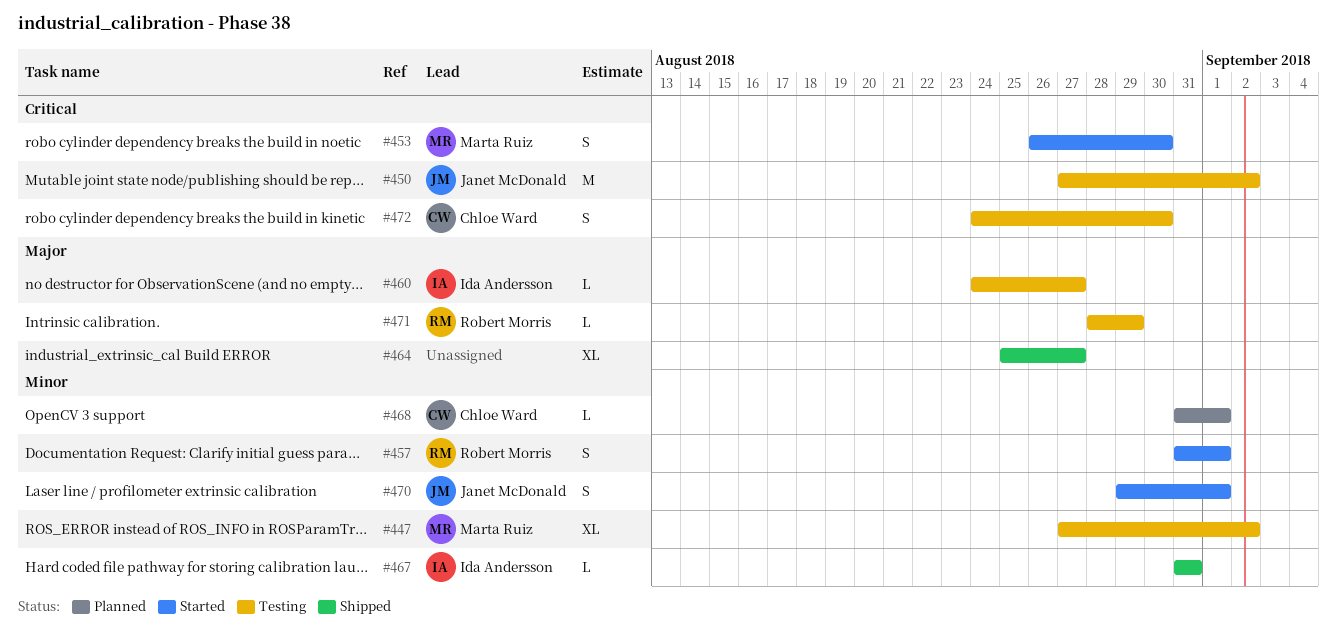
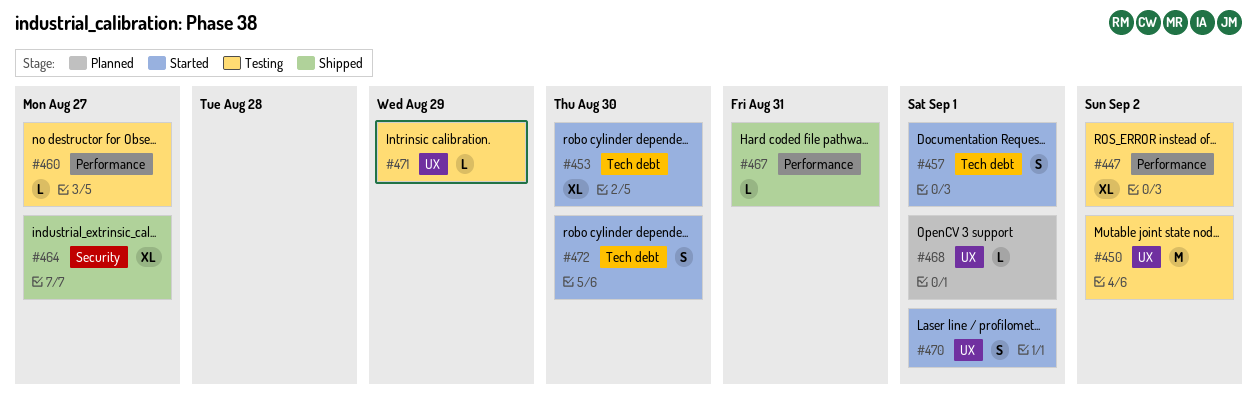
#453, estimate: S -> XL
#472, status: Testing -> Started

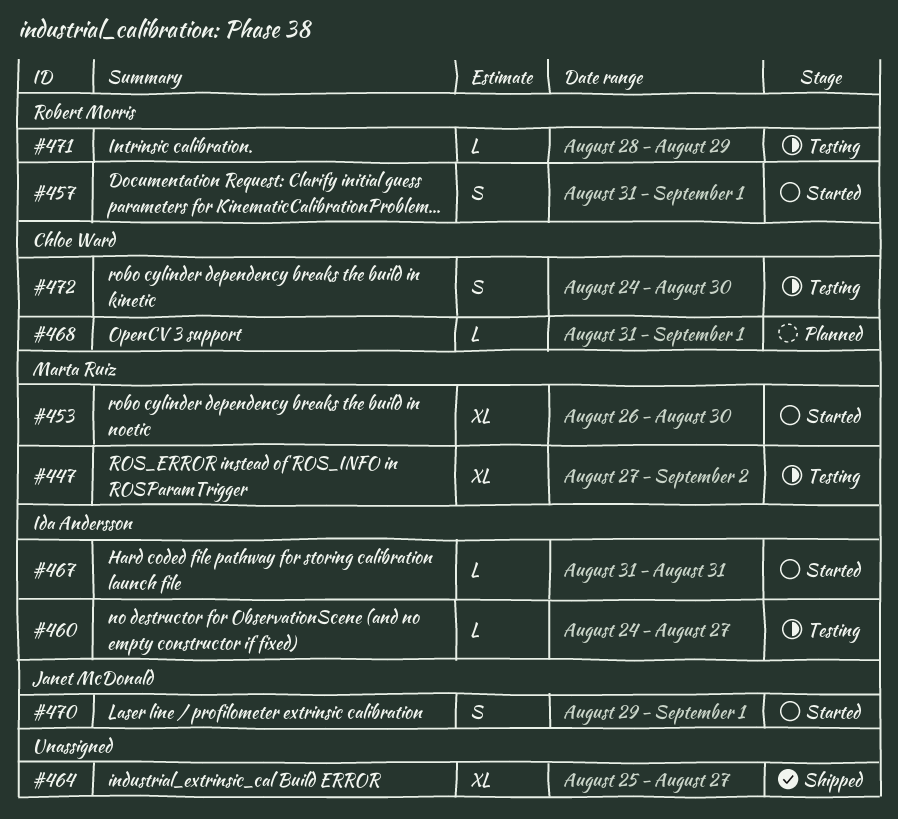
#450: present -> none
#467, status: Shipped -> Started
#472, status: Started -> Testing

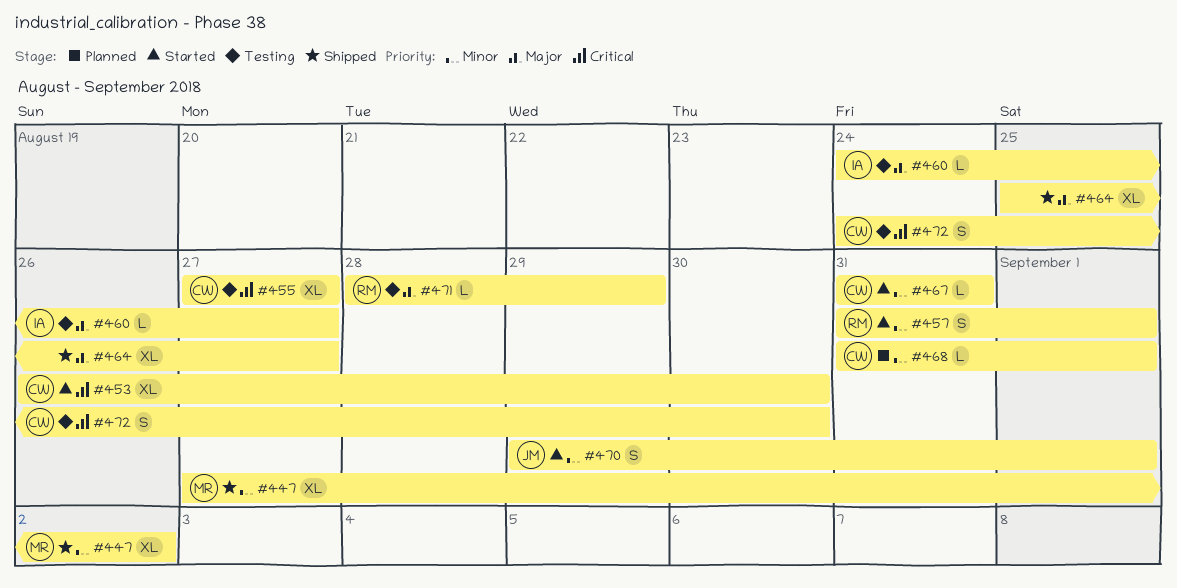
#447, status: Testing -> Shipped
#453, owner: Marta Ruiz -> Chloe Ward
#455: none -> present
#467, owner: Ida Andersson -> Chloe Ward

